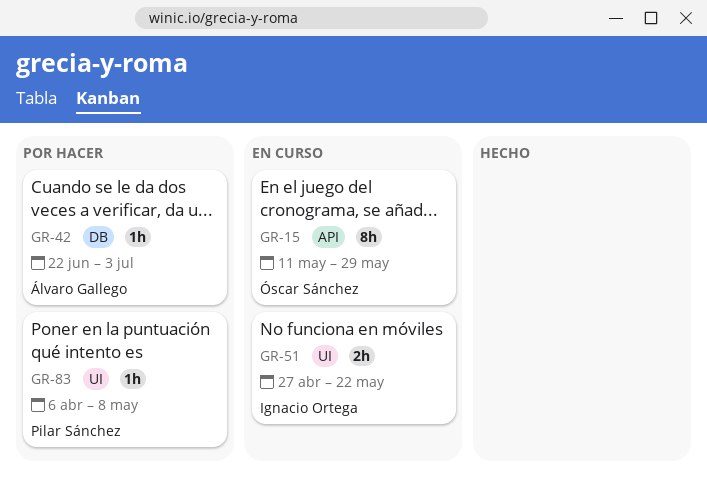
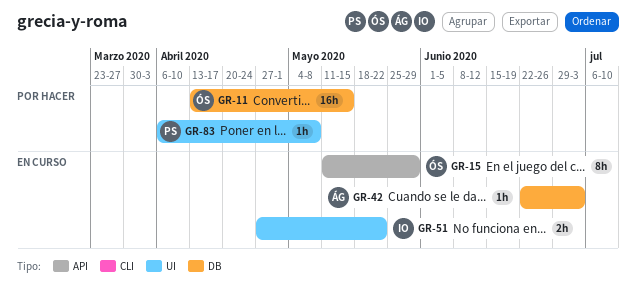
GR-11: none -> present
GR-42, status: Por hacer -> En curso

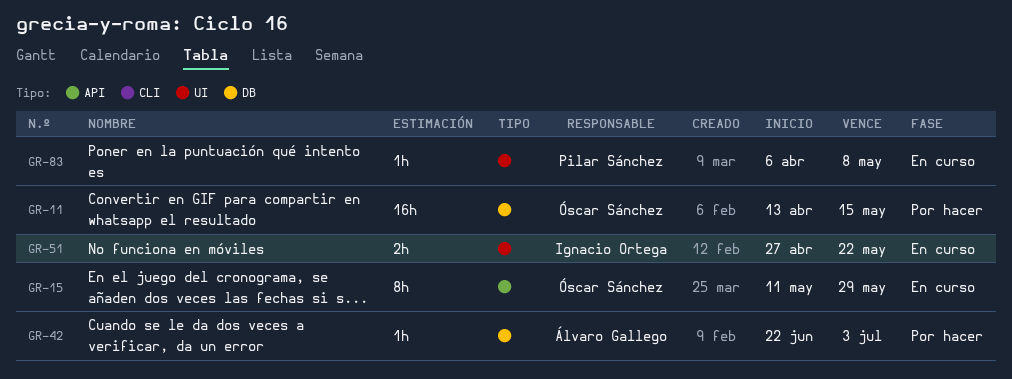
GR-42, status: En curso -> Por hacer
GR-83, status: Por hacer -> En curso

